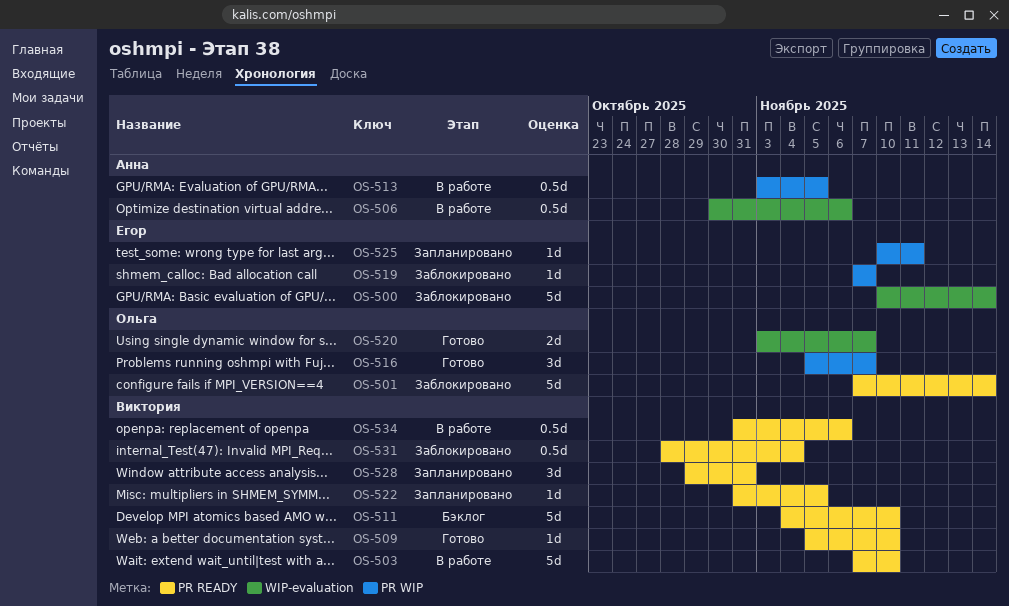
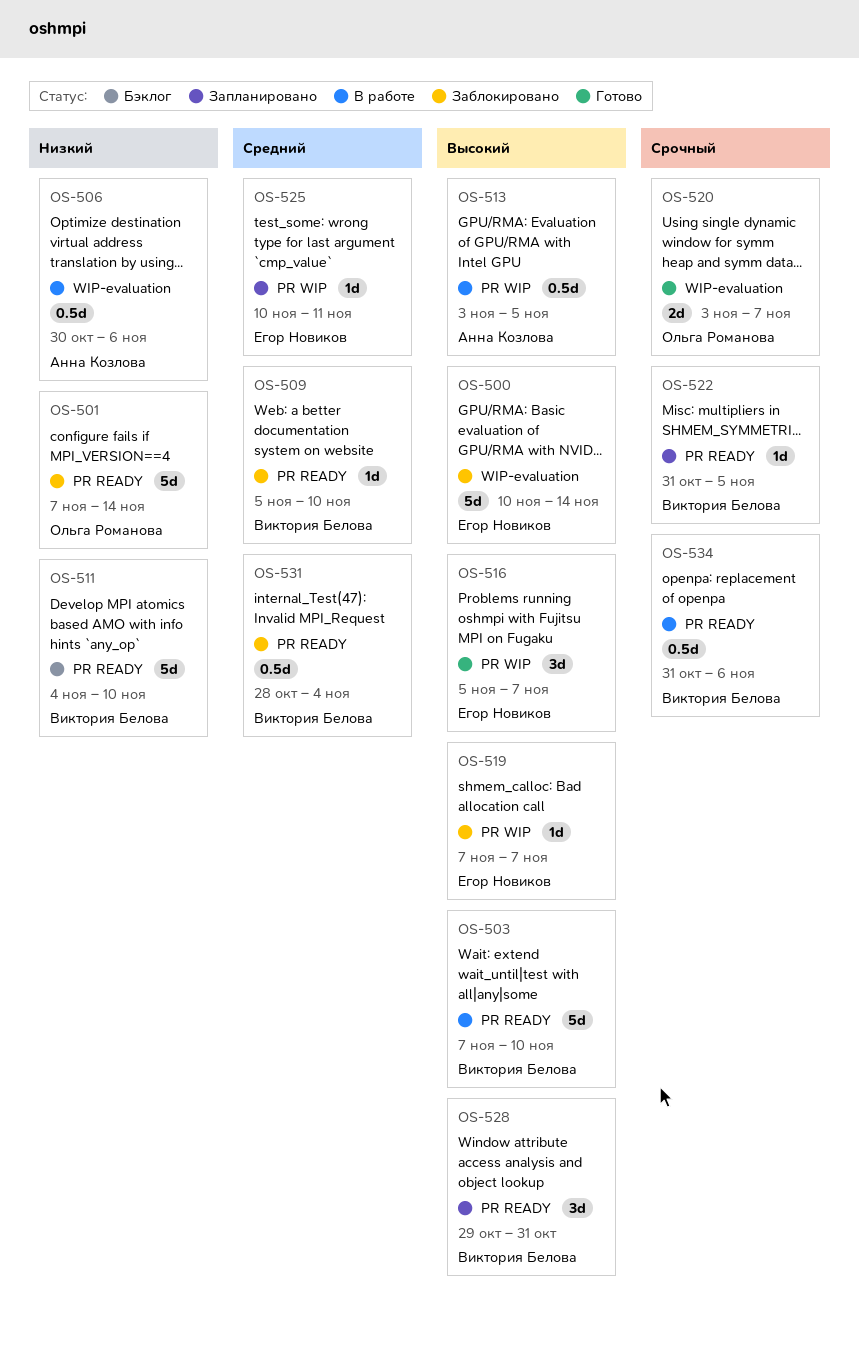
OS-509, status: Готово -> Заблокировано
OS-516, owner: Ольга Романова -> Егор Новиков

